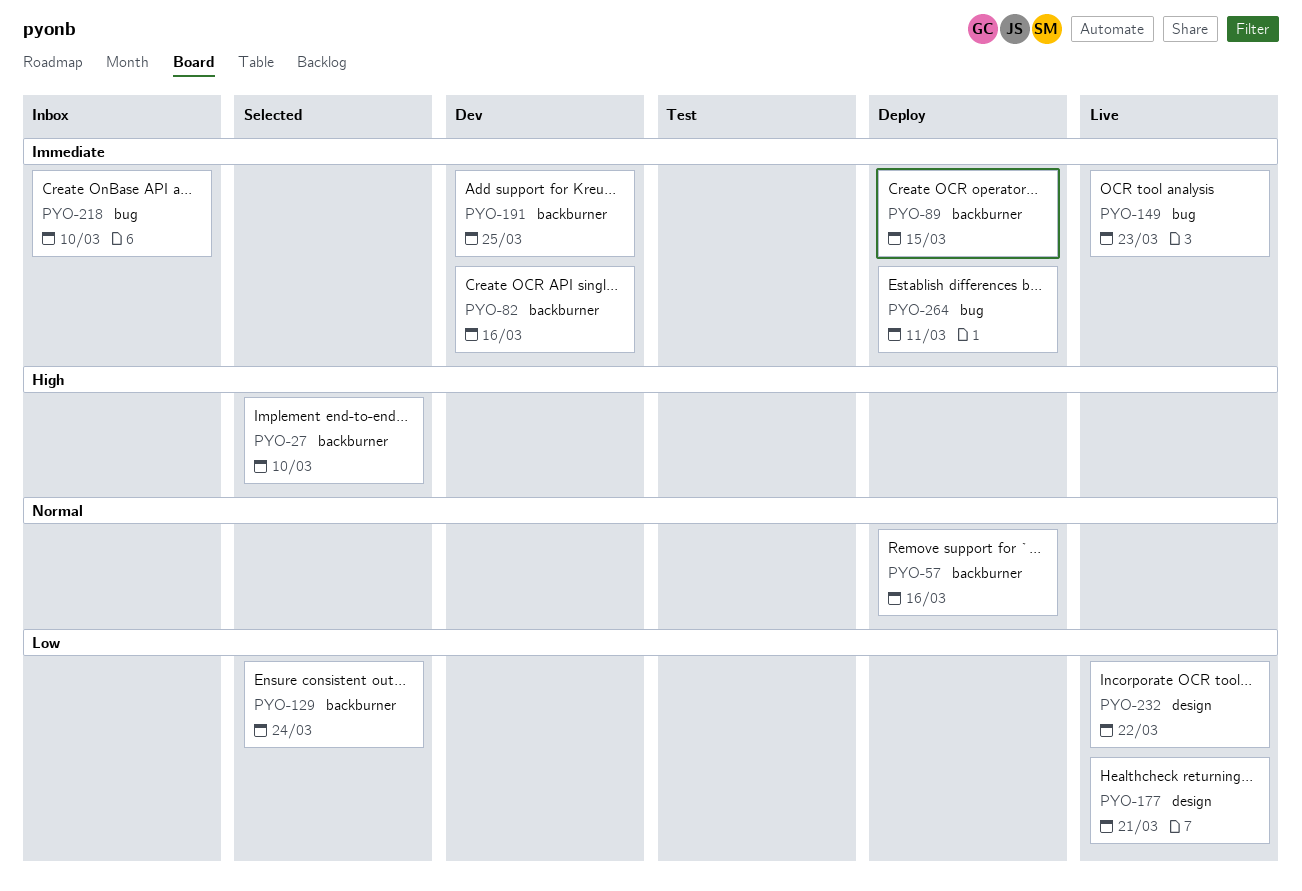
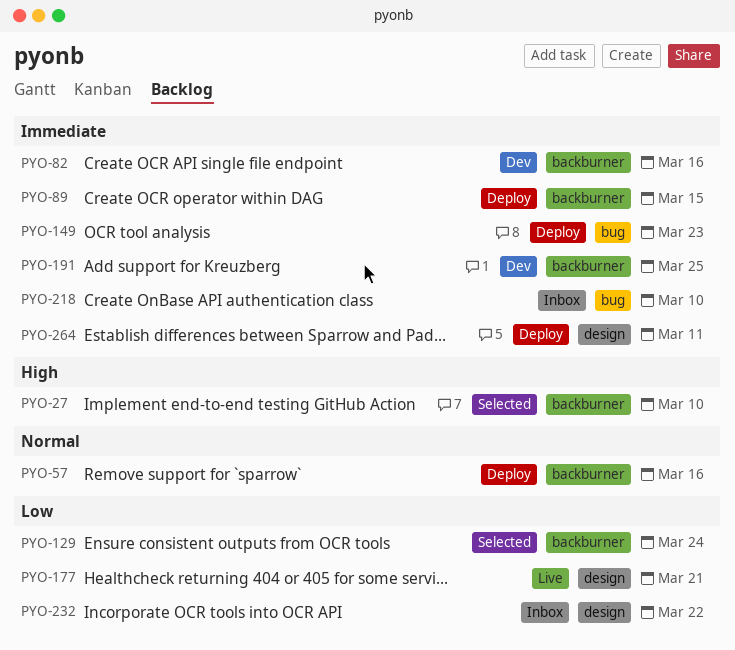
PYO-149, status: Live -> Deploy
PYO-232, status: Live -> Inbox
PYO-264, label: bug -> design

